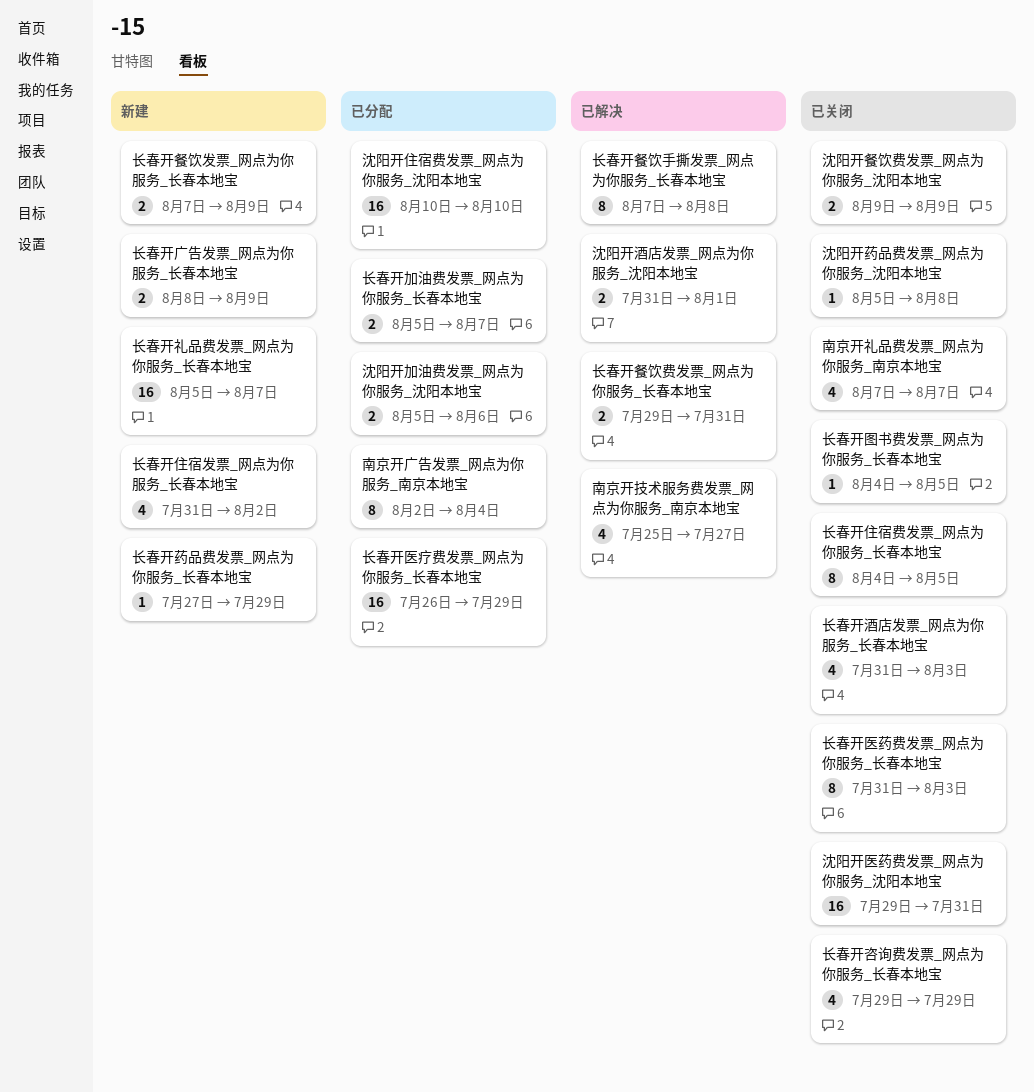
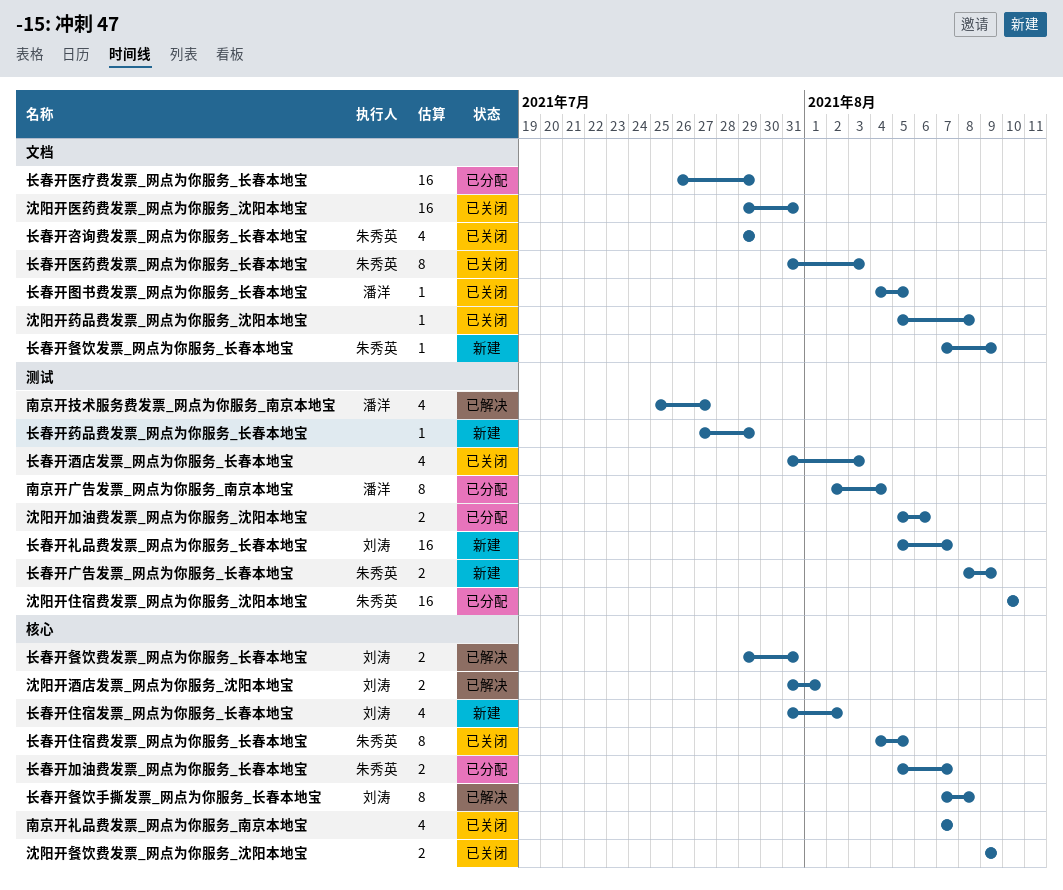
长春开餐饮发票_网点为你服务_长春本地宝, estimate: 2 -> 1

